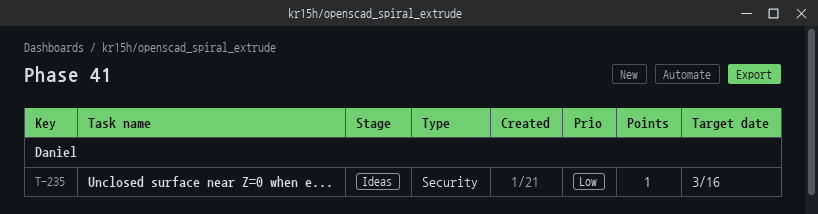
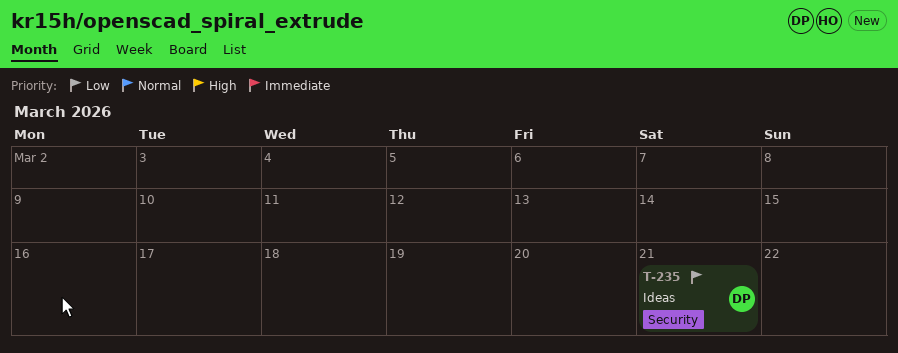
T-235, due: Mar 16 -> Mar 21

